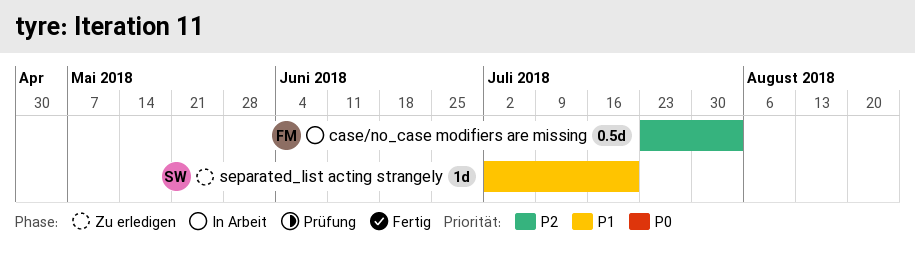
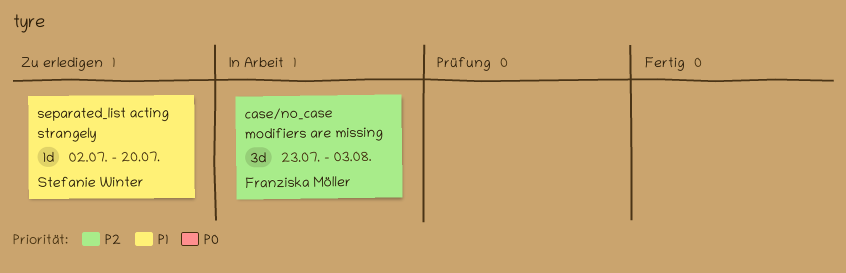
case/no_case modifiers are missing, estimate: 0.5d -> 3d

